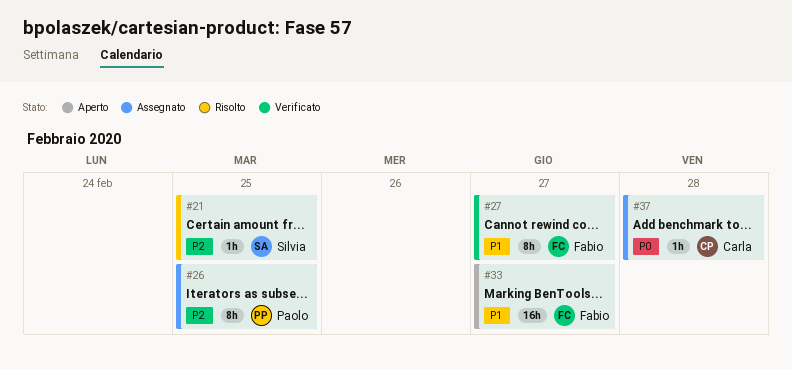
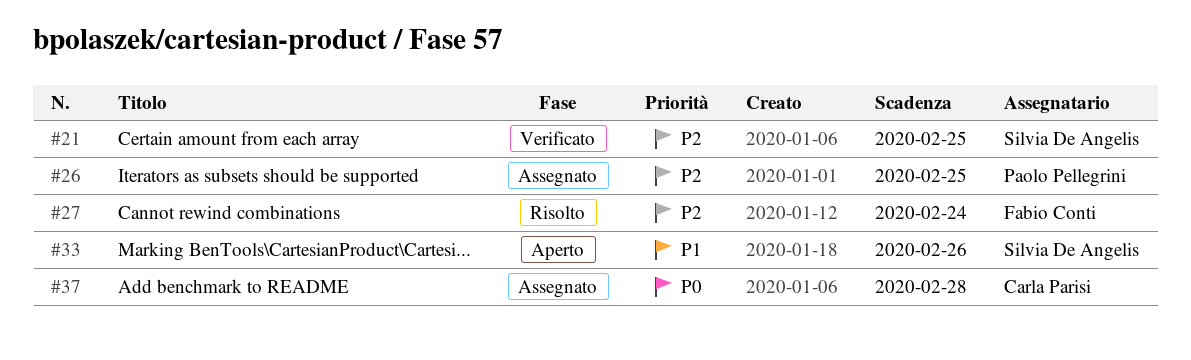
#21, status: Risolto -> Verificato
#27, status: Verificato -> Risolto
#27, priority: P1 -> P2
#27, due: Feb 27 -> Feb 24
#33, owner: Fabio Conti -> Silvia De Angelis
#33, due: Feb 27 -> Feb 26

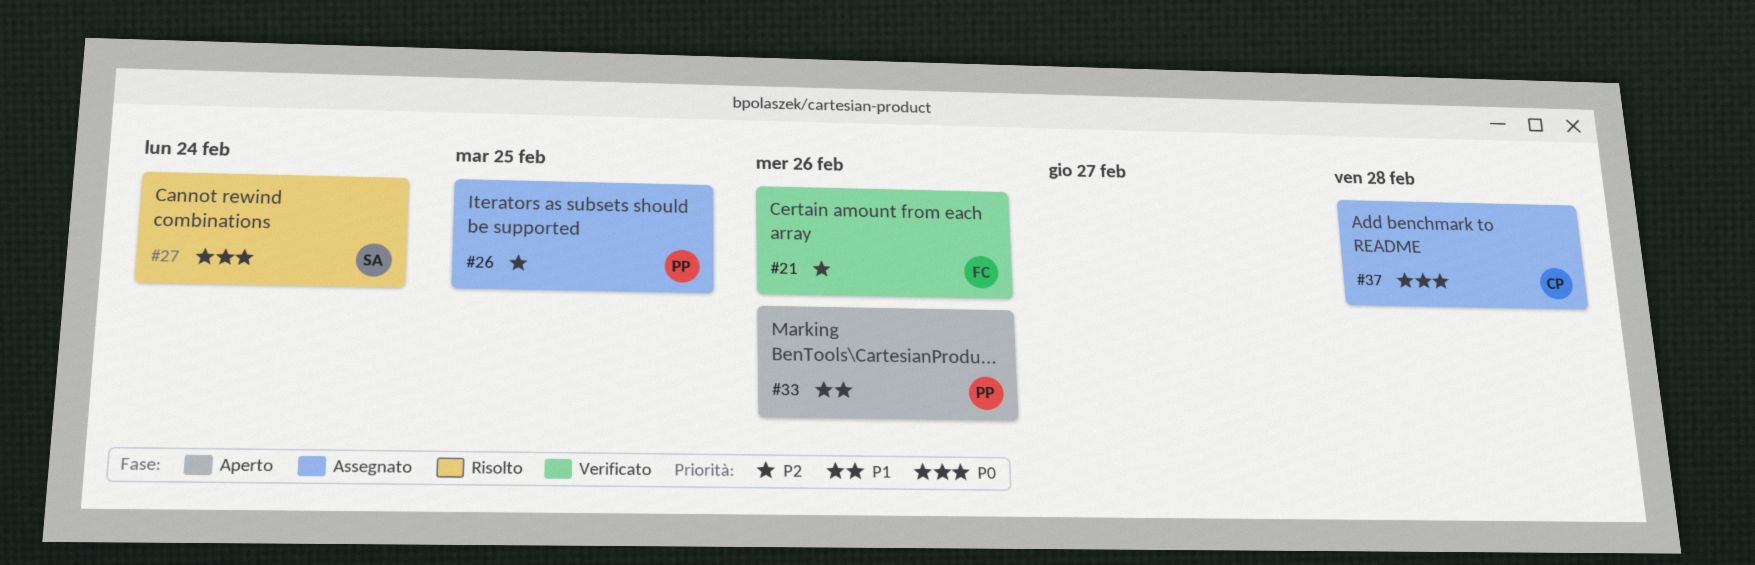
#21, owner: Silvia De Angelis -> Fabio Conti
#21, due: Feb 25 -> Feb 26
#27, owner: Fabio Conti -> Silvia De Angelis
#27, priority: P2 -> P0
#33, owner: Silvia De Angelis -> Paolo Pellegrini

